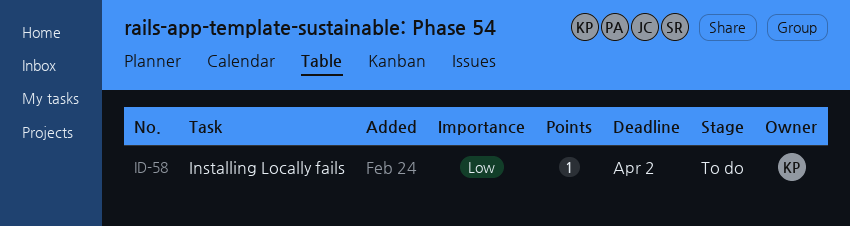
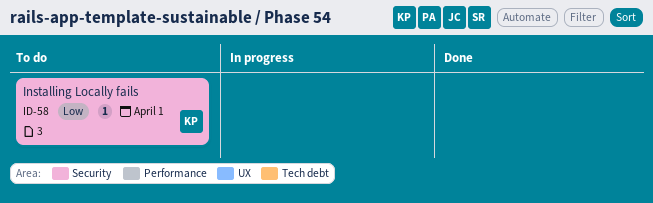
ID-58, due: Apr 2 -> Apr 1

